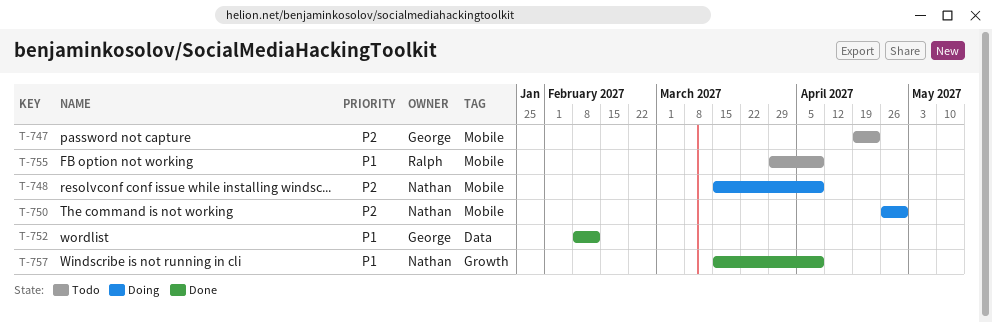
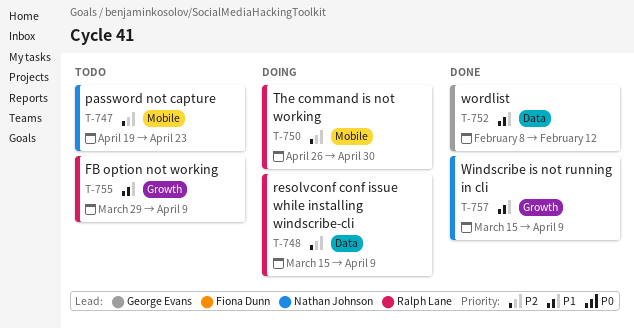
T-747, owner: George Evans -> Nathan Johnson
T-748, owner: Nathan Johnson -> Ralph Lane
T-748, label: Mobile -> Data
T-750, owner: Nathan Johnson -> Ralph Lane
T-755, label: Mobile -> Growth

